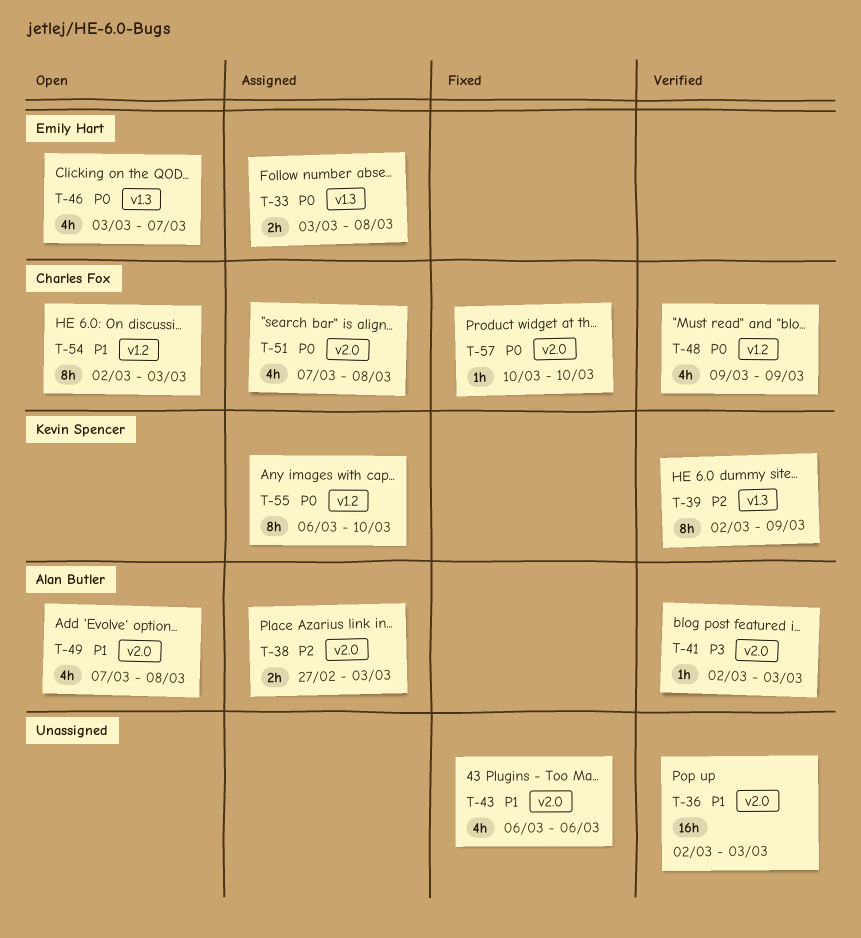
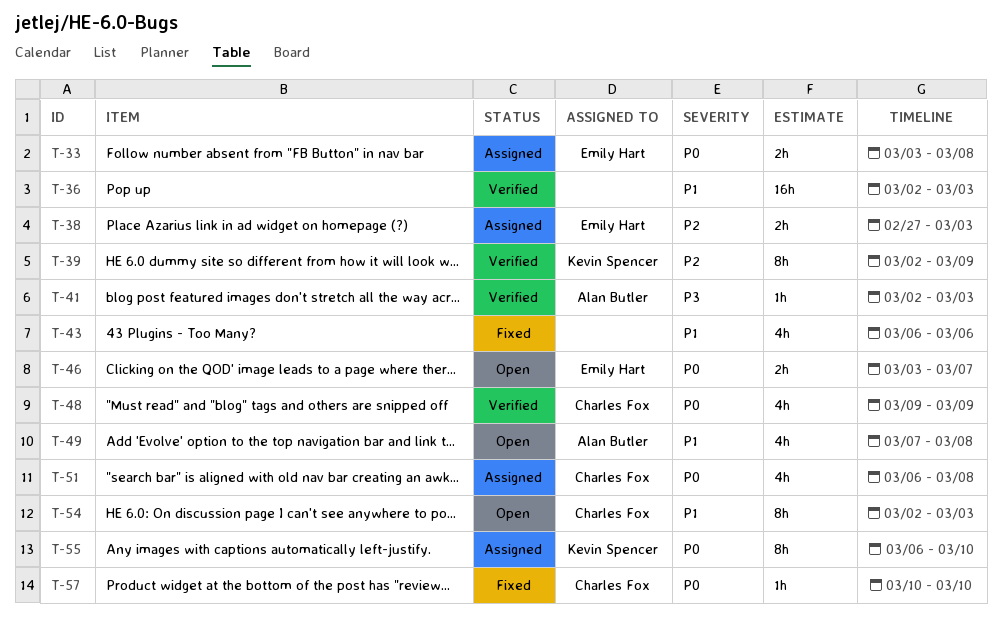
T-38, owner: Alan Butler -> Emily Hart
T-46, estimate: 4h -> 2h
T-51, start: Mar 7 -> Mar 6

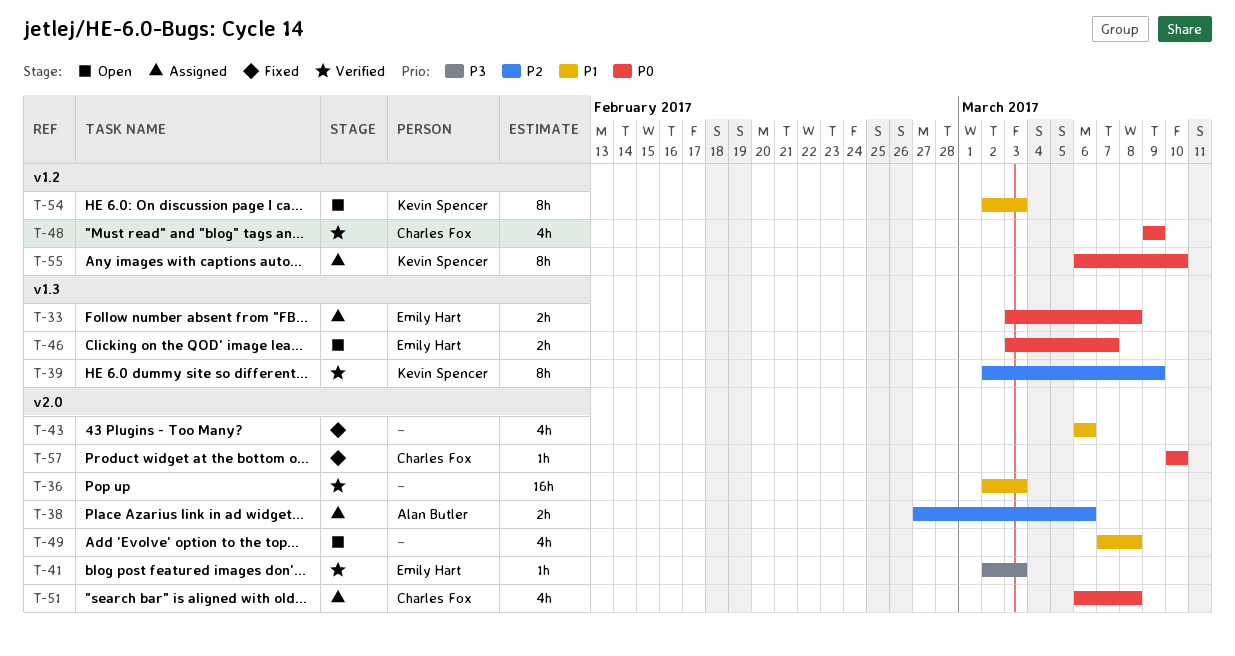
T-38, owner: Emily Hart -> Alan Butler
T-38, due: Mar 3 -> Mar 6
T-41, owner: Alan Butler -> Emily Hart
T-49, owner: Alan Butler -> none
T-54, owner: Charles Fox -> Kevin Spencer

